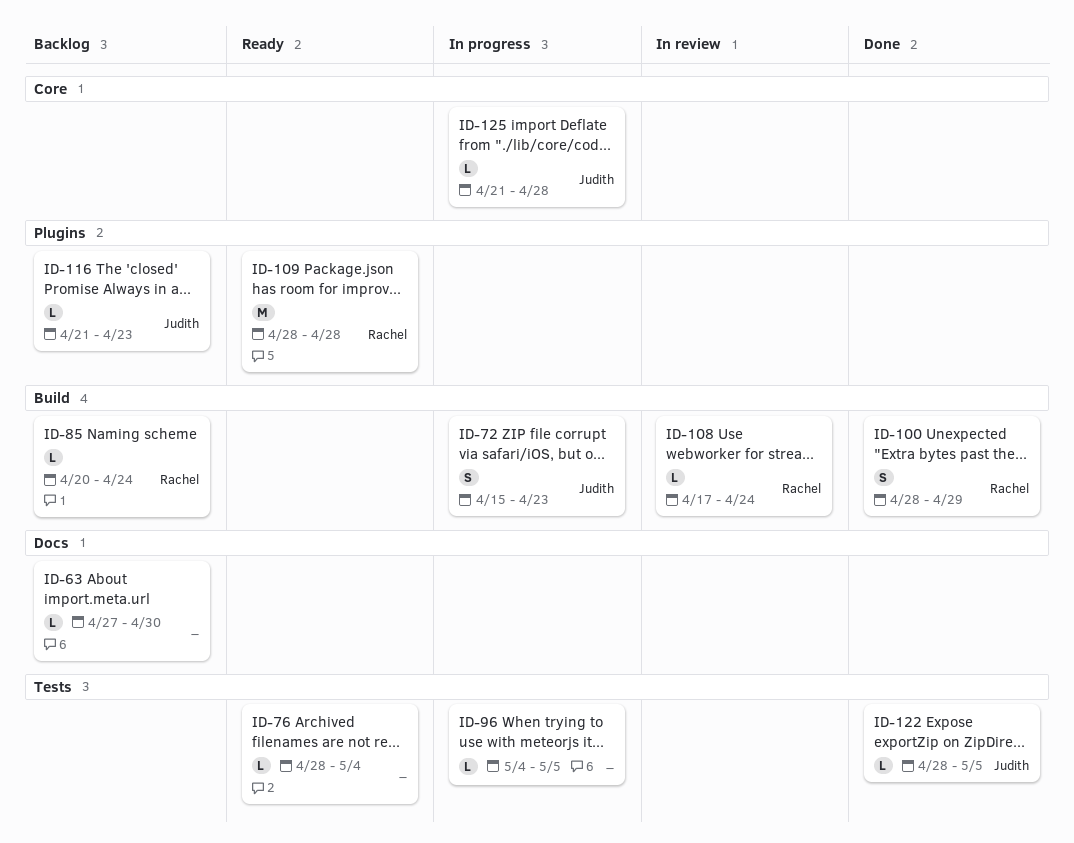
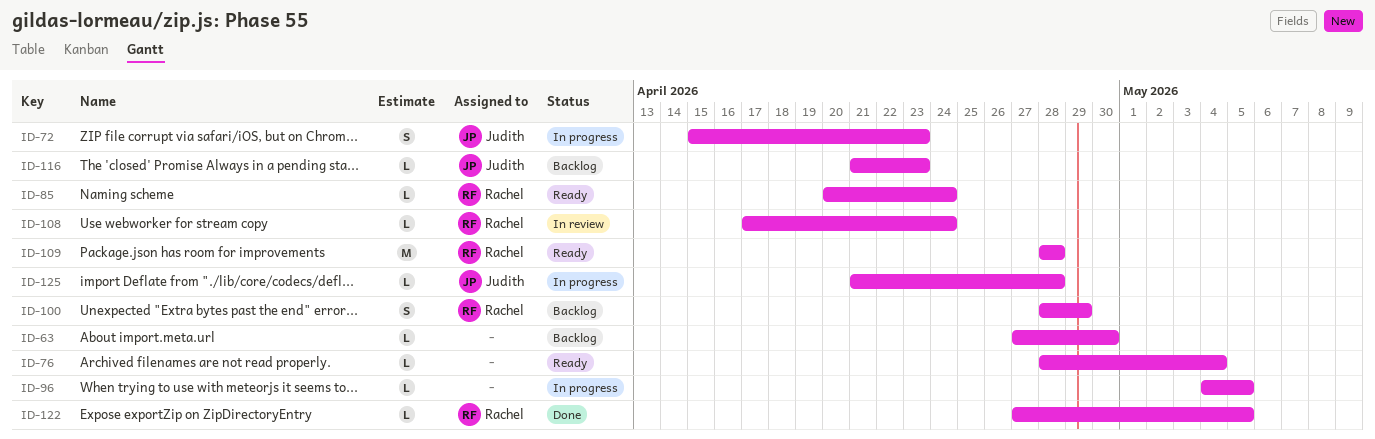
ID-85, status: Backlog -> Ready
ID-100, status: Done -> Backlog
ID-122, owner: Judith -> Rachel
ID-122, start: Apr 28 -> Apr 27

